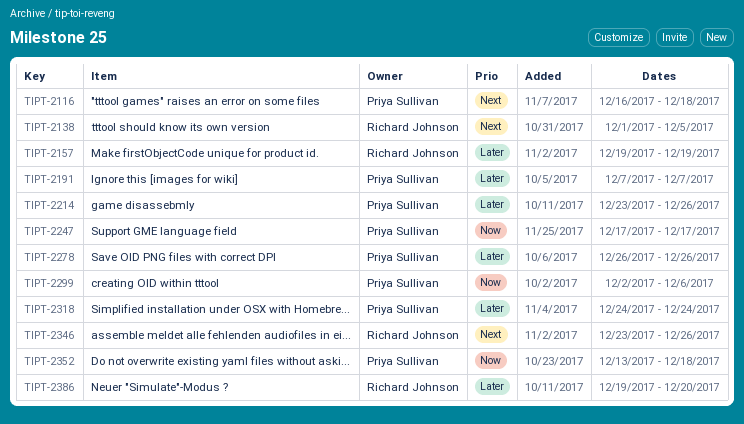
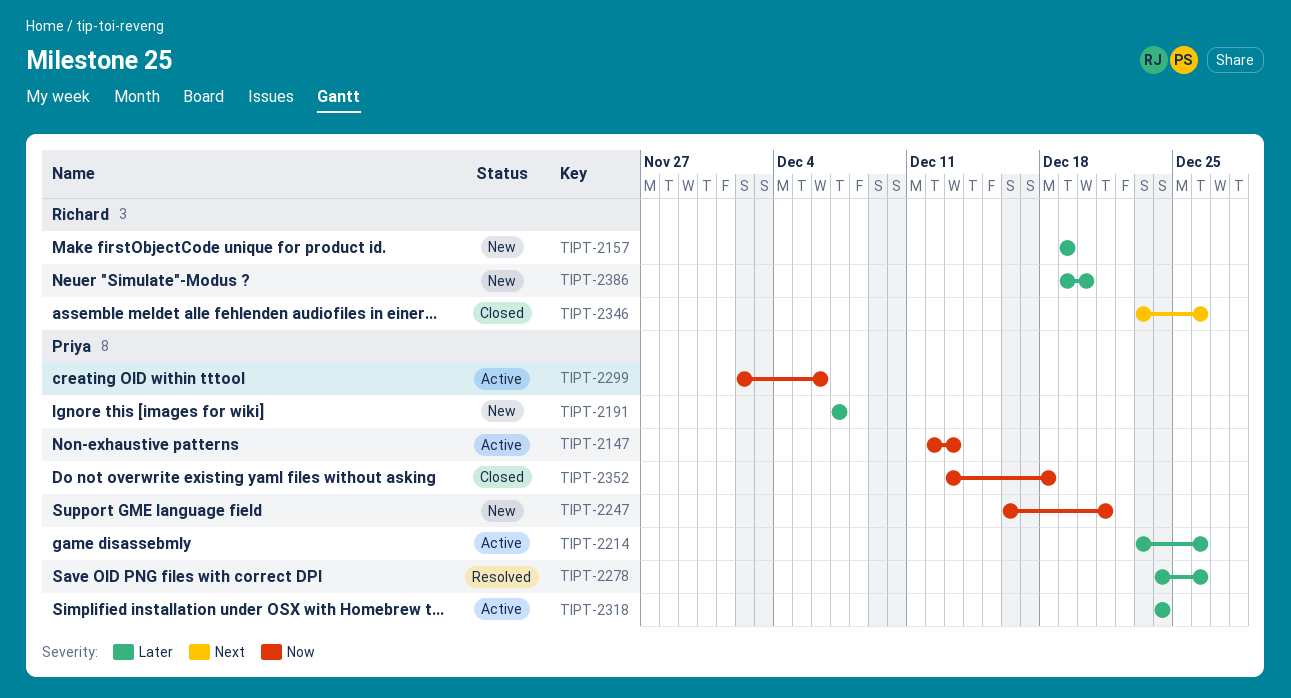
TIPT-2116: present -> none
TIPT-2138: present -> none
TIPT-2147: none -> present
TIPT-2247, start: Dec 17 -> Dec 16
TIPT-2247, due: Dec 17 -> Dec 21
TIPT-2278, start: Dec 26 -> Dec 24

